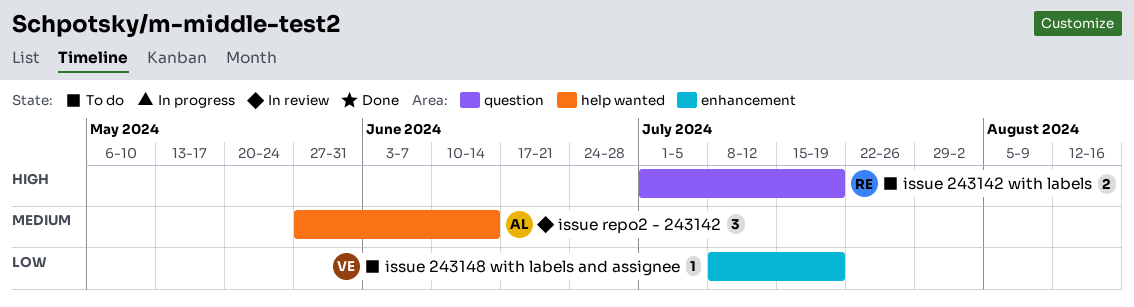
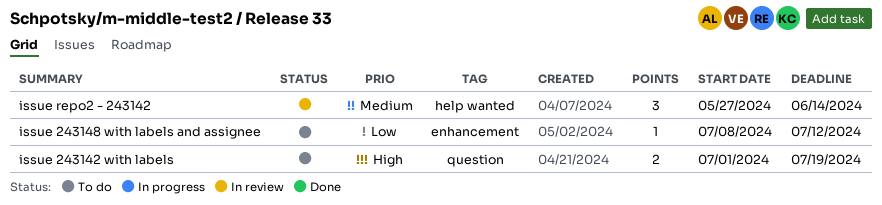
issue 243148 with labels and assignee, due: Jul 19 -> Jul 12

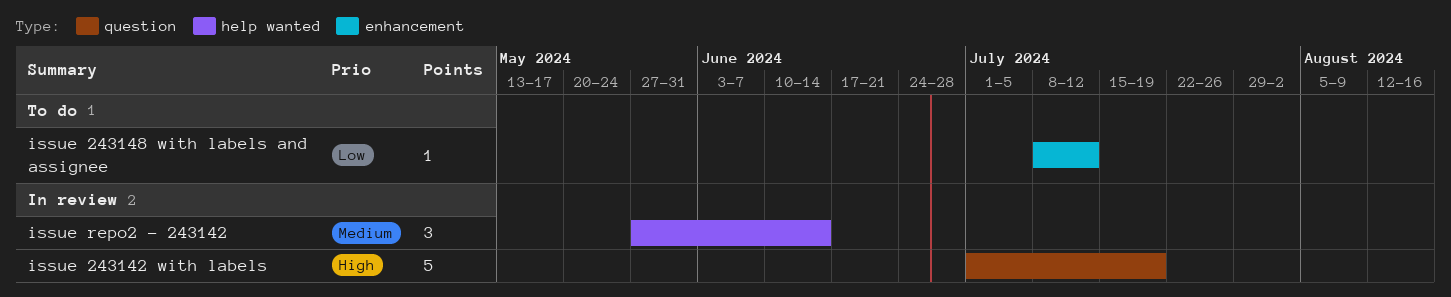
issue 243142 with labels, status: To do -> In review
issue 243142 with labels, estimate: 2 -> 5

